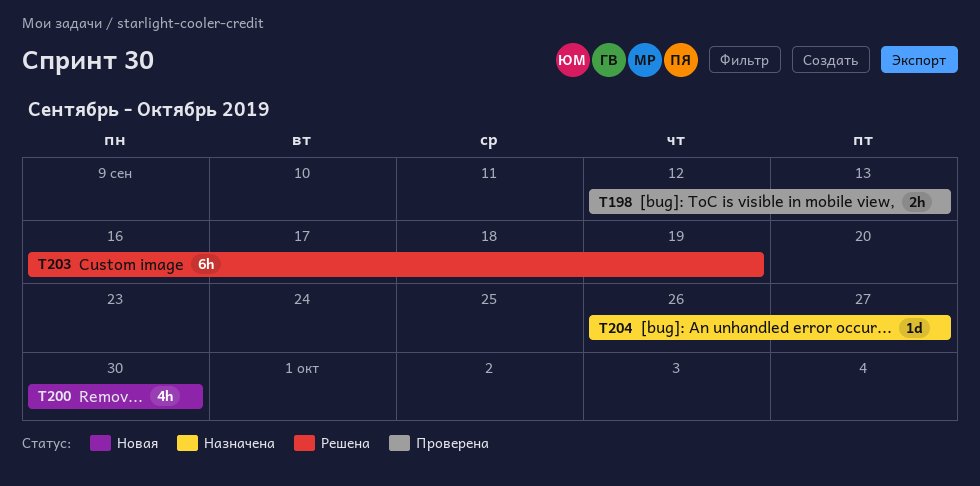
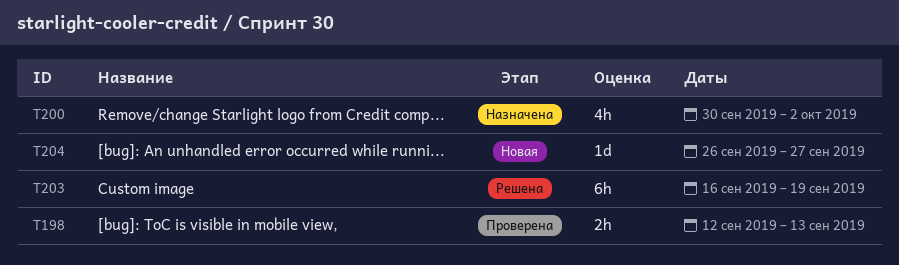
T200, status: Новая -> Назначена
T200, due: Sep 30 -> Oct 2
T204, status: Назначена -> Новая

